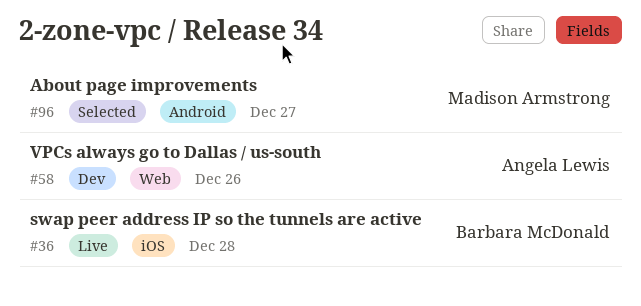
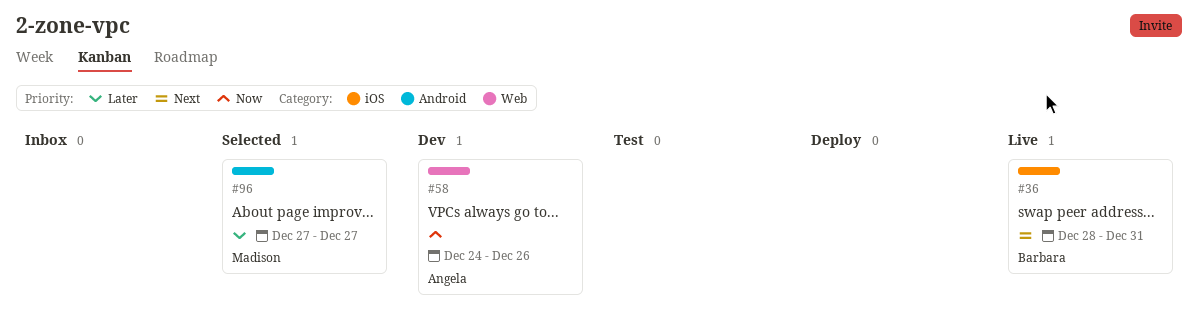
#36, due: Dec 28 -> Dec 31

